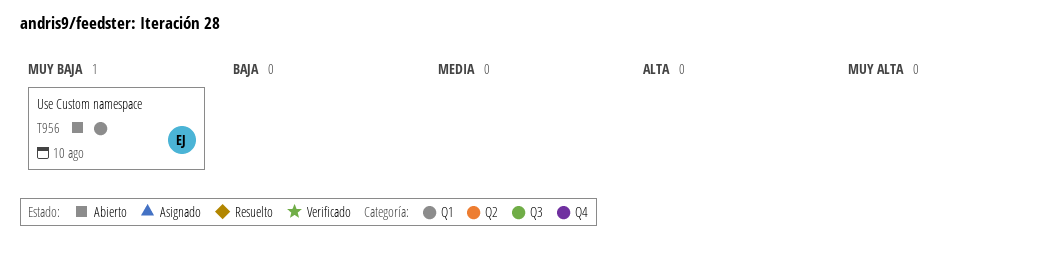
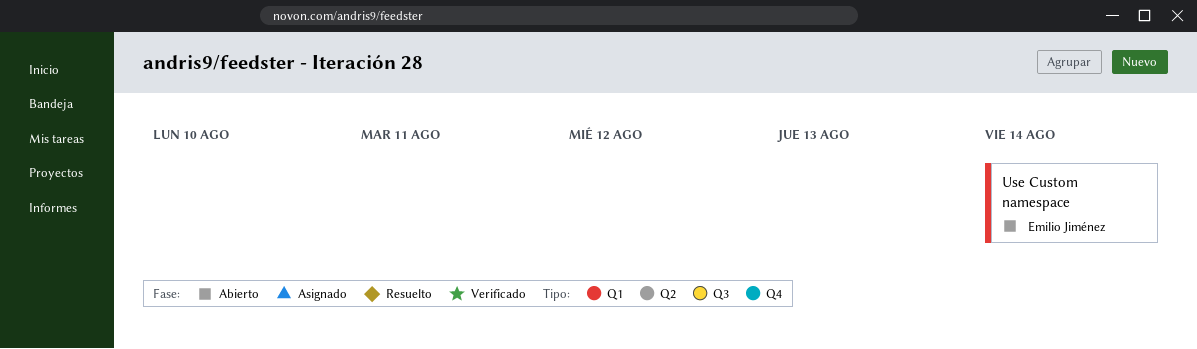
Use Custom namespace, due: Aug 10 -> Aug 14

